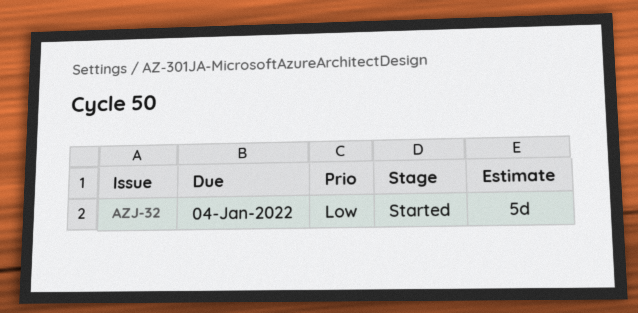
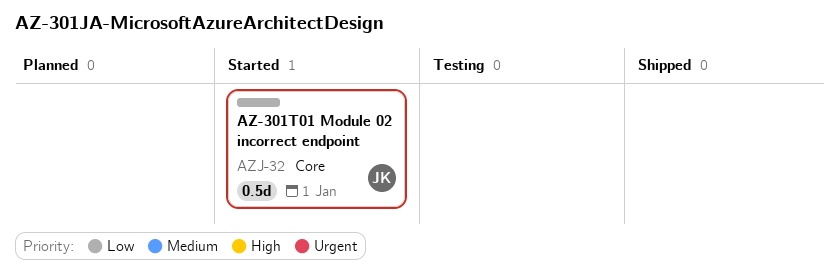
AZJ-32, estimate: 5d -> 0.5d
AZJ-32, due: Jan 4 -> Jan 1

